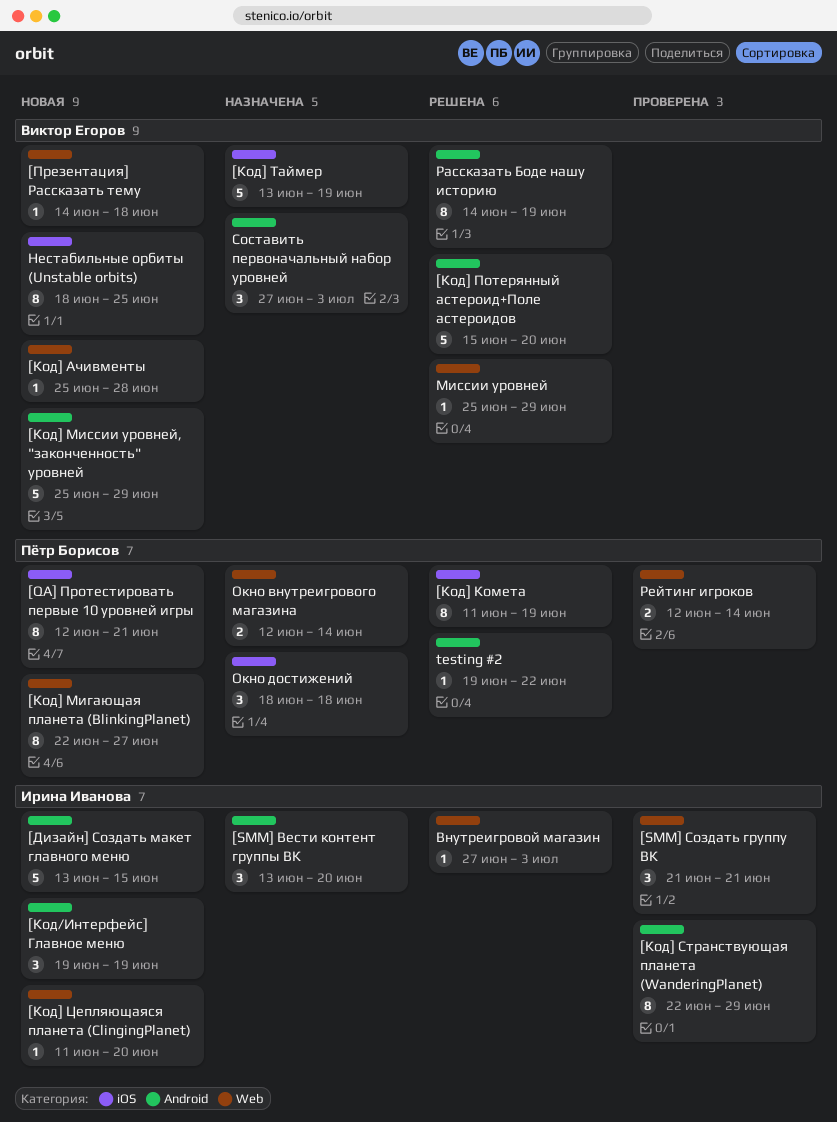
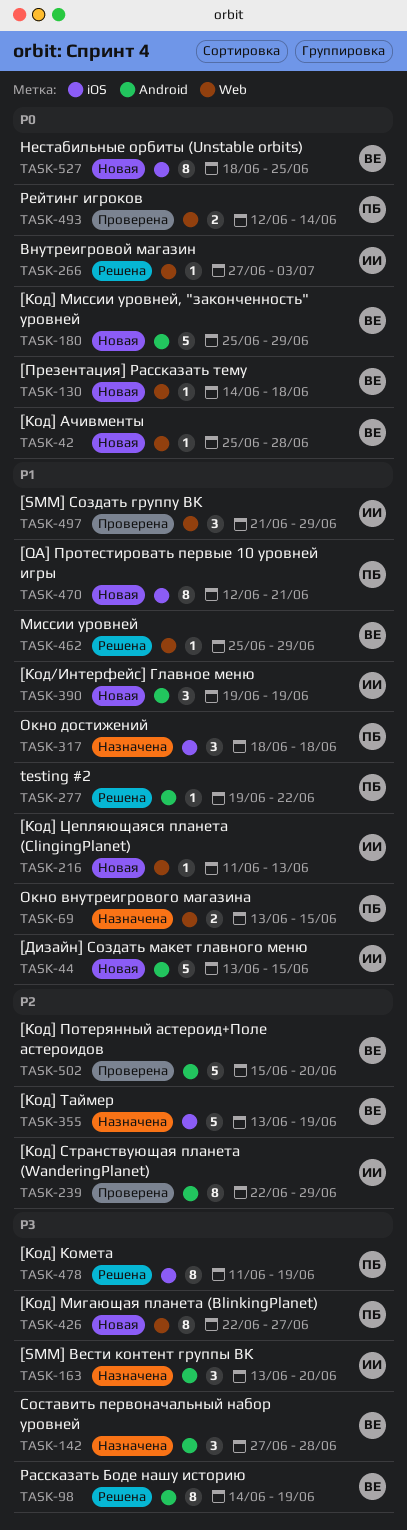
[SMM] Создать группу ВК, due: Jun 21 -> Jun 29
[Код] Потерянный астероид+Поле астероидов, status: Решена -> Проверена
[Код] Цепляющаяся планета (ClingingPlanet), due: Jun 20 -> Jun 13
Окно внутреигрового магазина, start: Jun 12 -> Jun 13
Окно внутреигрового магазина, due: Jun 14 -> Jun 15
Составить первоначальный набор уровней, due: Jul 3 -> Jun 28

